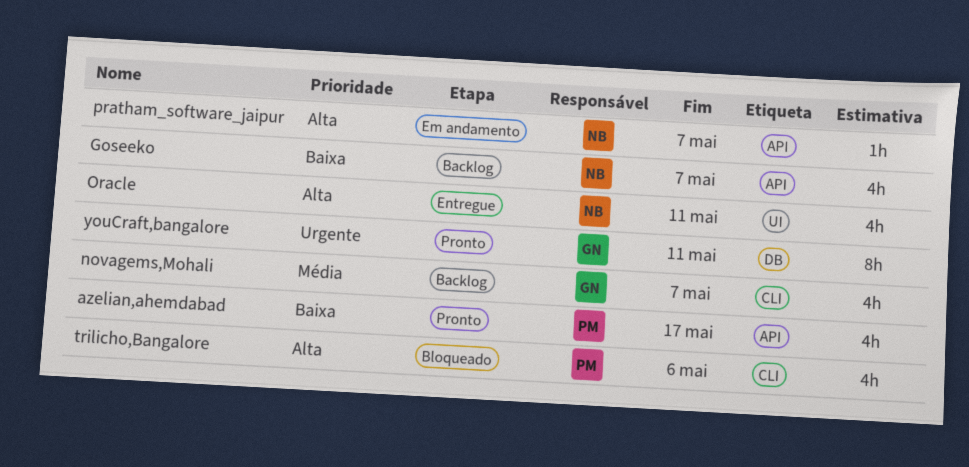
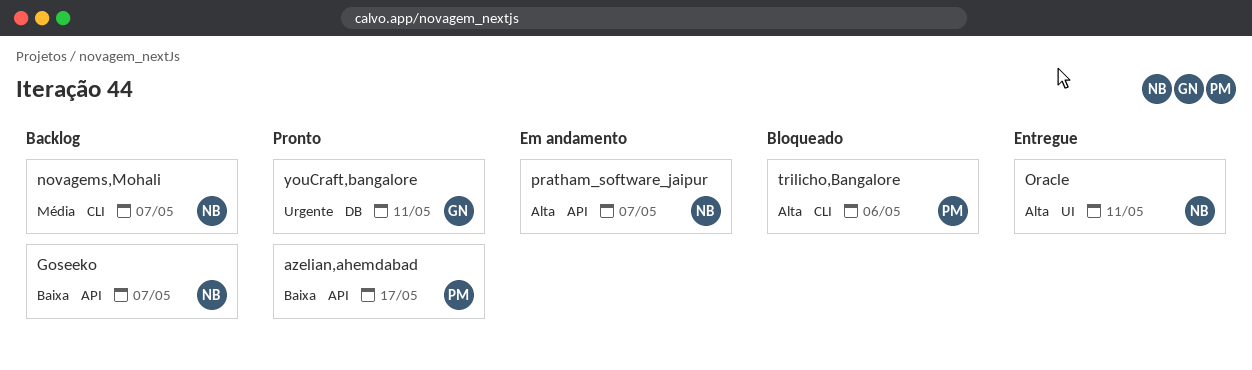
novagems,Mohali, owner: GN -> NB

